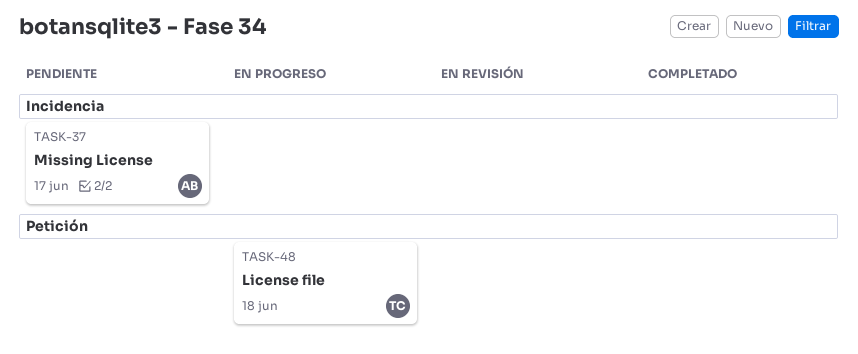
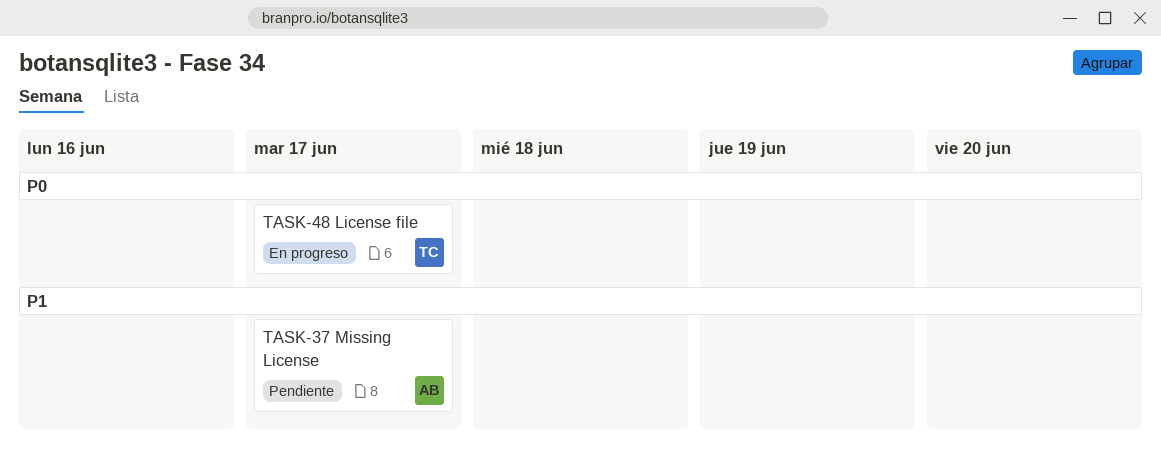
TASK-48, due: Jun 18 -> Jun 17

